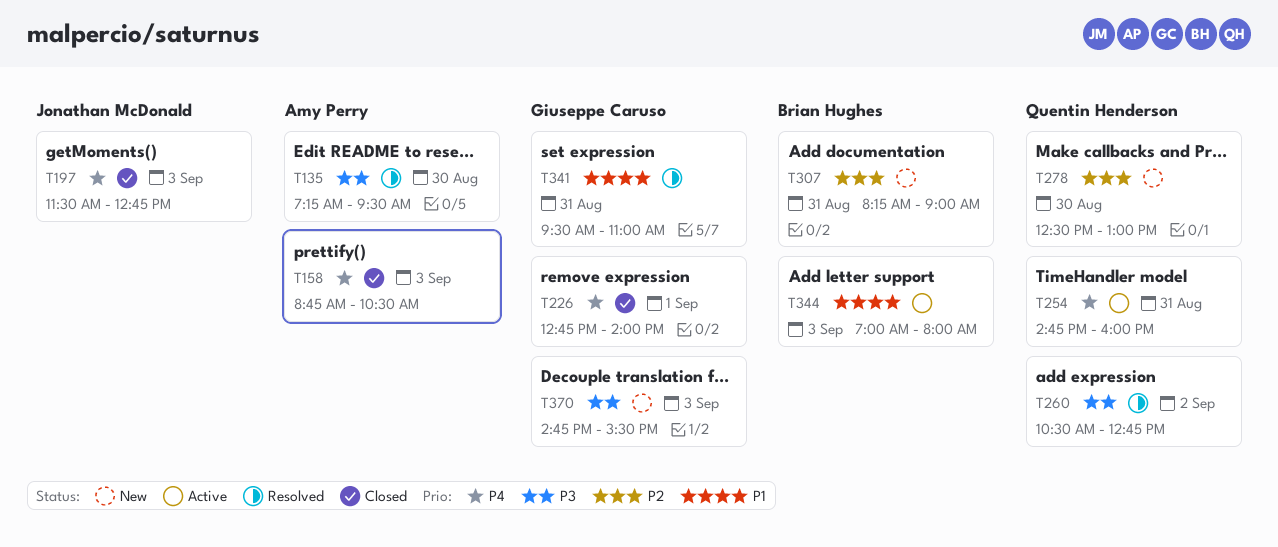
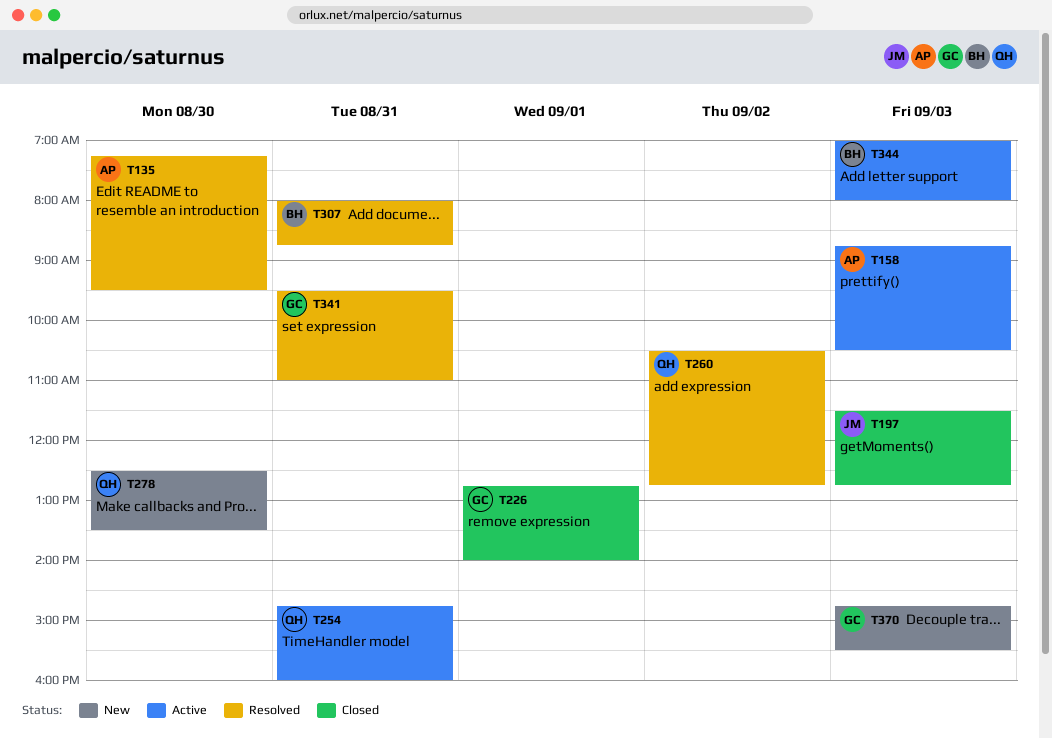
T158, status: Closed -> Active
T278, ends: 13:00 -> 13:30
T307, status: New -> Resolved
T307, begins: 08:15 -> 08:00
T307, ends: 09:00 -> 08:45

